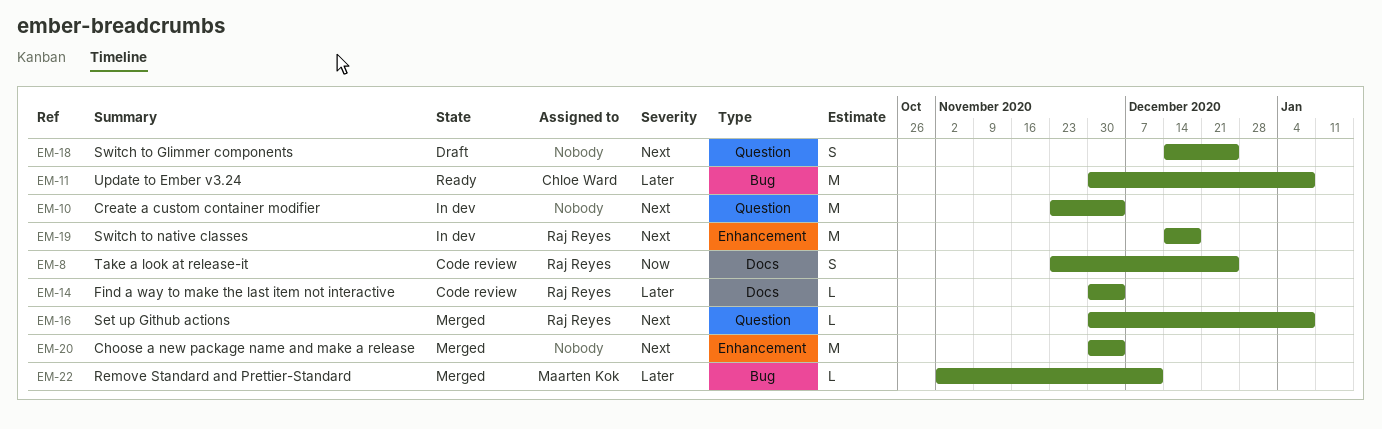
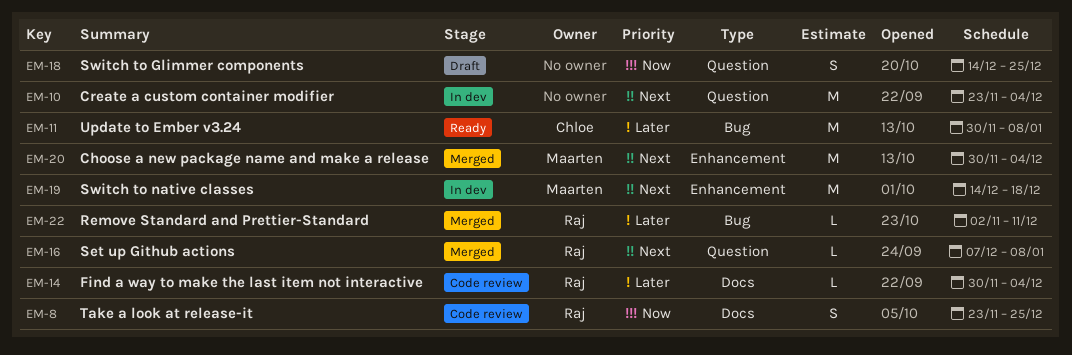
EM-16, start: Nov 30 -> Dec 7
EM-18, priority: Next -> Now
EM-19, owner: Raj Reyes -> Maarten Kok
EM-20, owner: none -> Maarten Kok
EM-22, owner: Maarten Kok -> Raj Reyes

